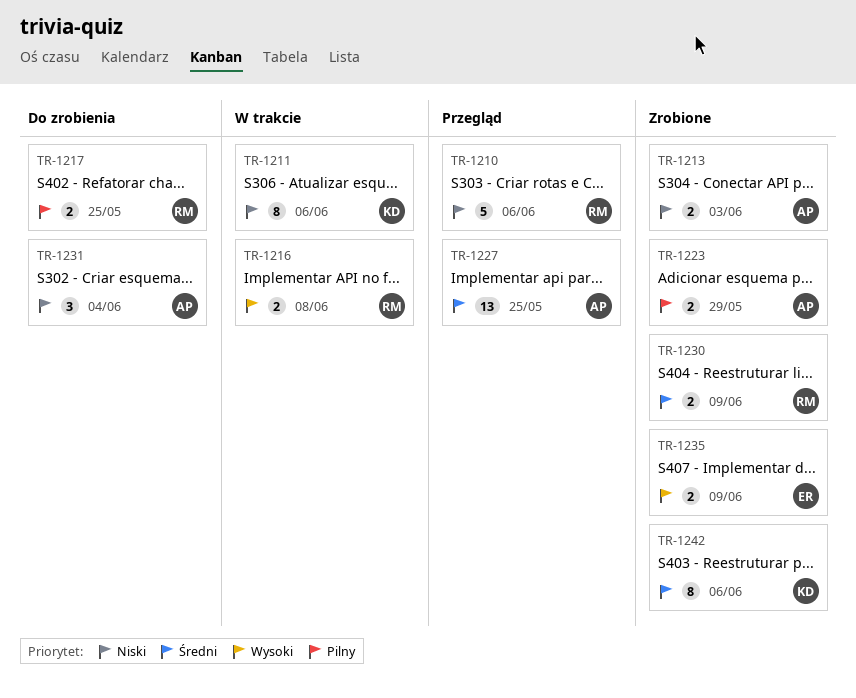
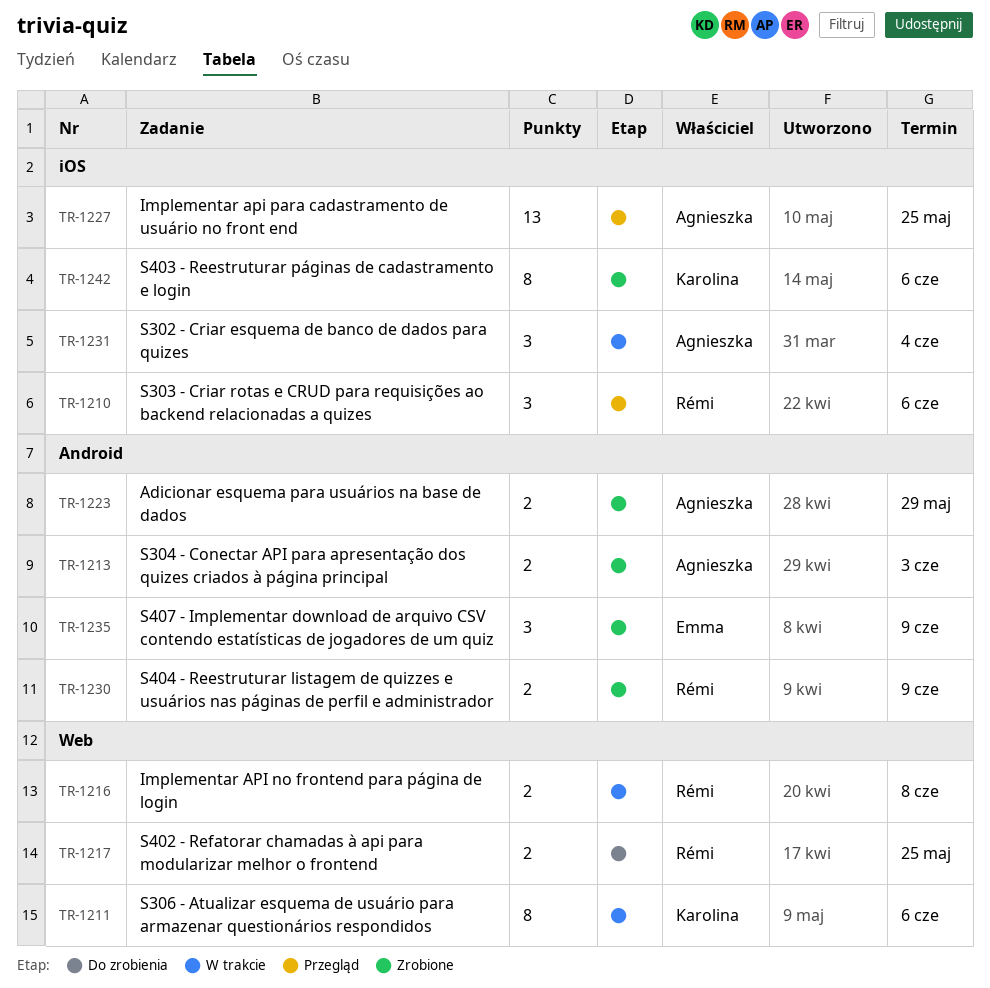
TR-1210, estimate: 5 -> 3
TR-1231, status: Do zrobienia -> W trakcie
TR-1235, estimate: 2 -> 3

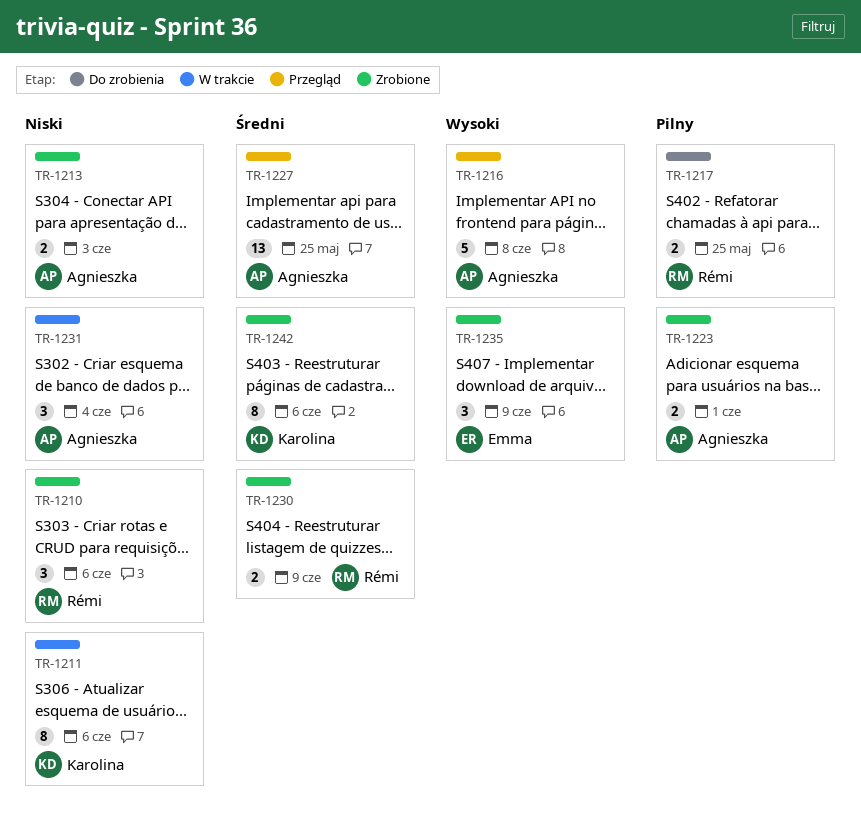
TR-1210, status: Przegląd -> Zrobione
TR-1216, status: W trakcie -> Przegląd
TR-1216, owner: Rémi -> Agnieszka
TR-1216, estimate: 2 -> 5
TR-1223, due: May 29 -> Jun 1

